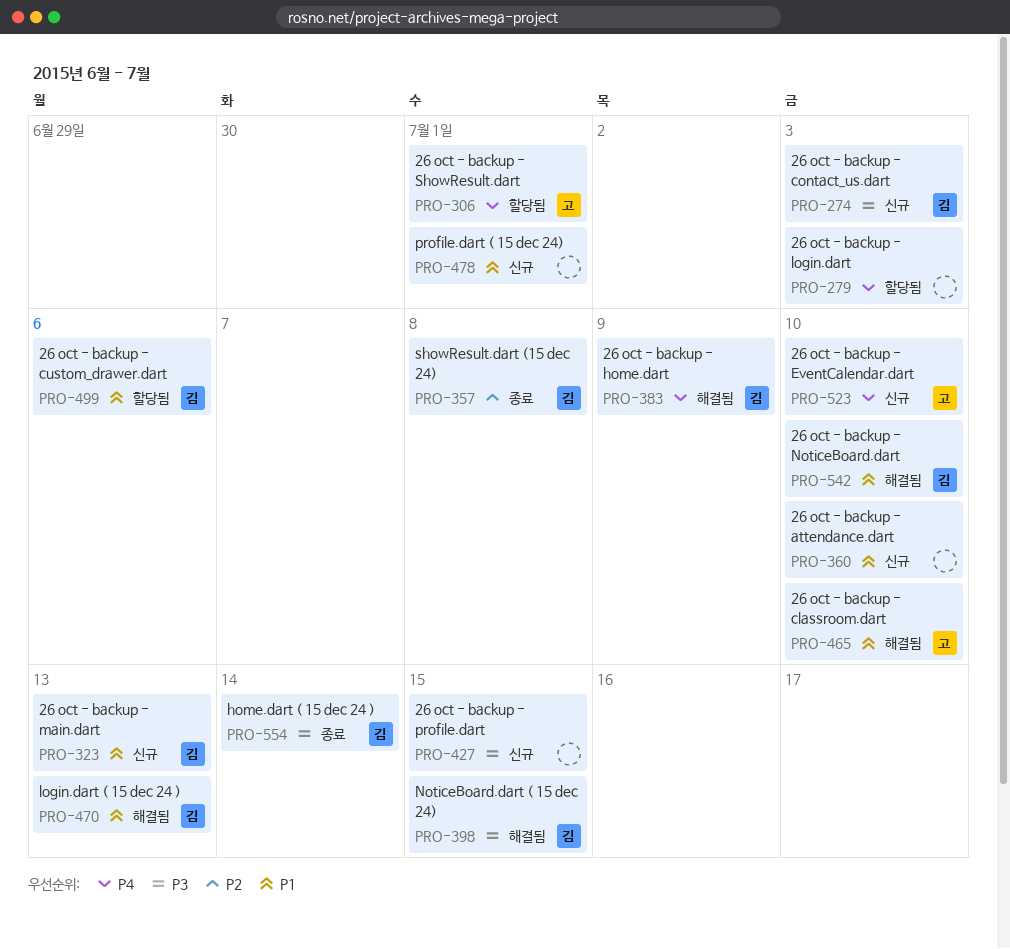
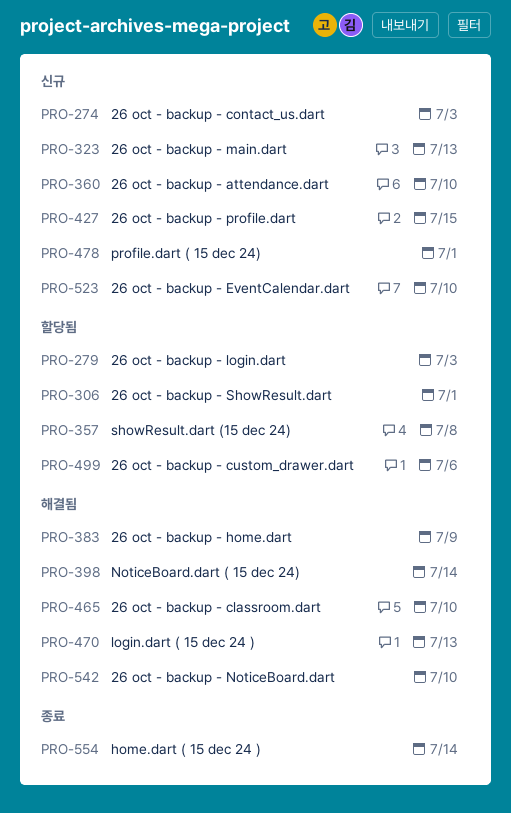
PRO-357, status: 종료 -> 할당됨
PRO-398, due: Jul 15 -> Jul 14

